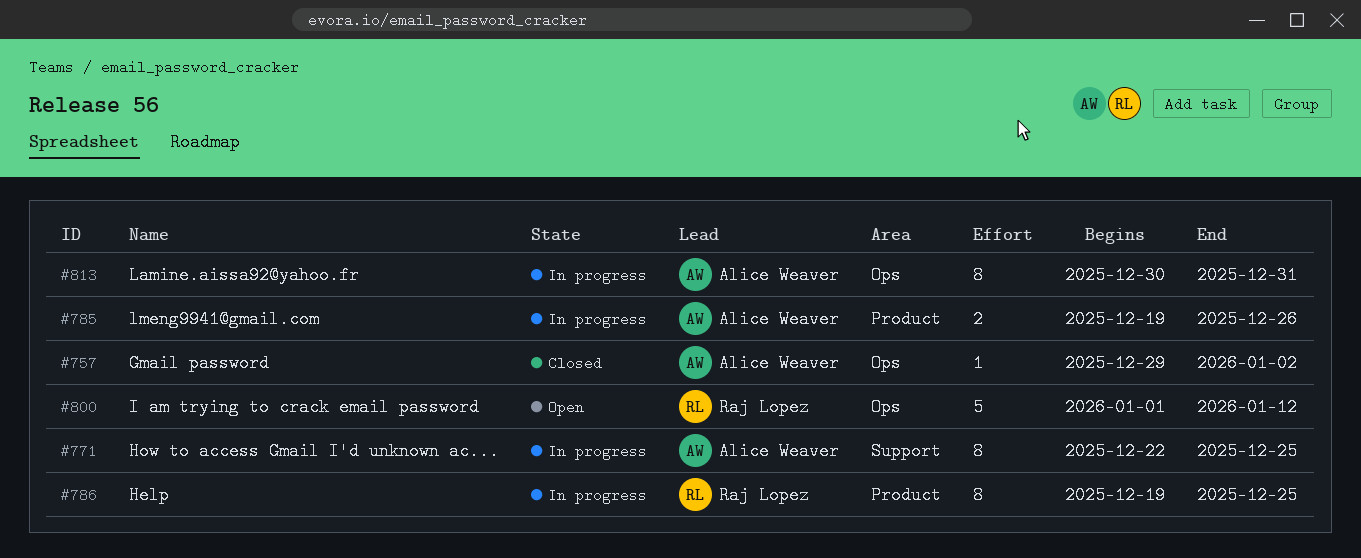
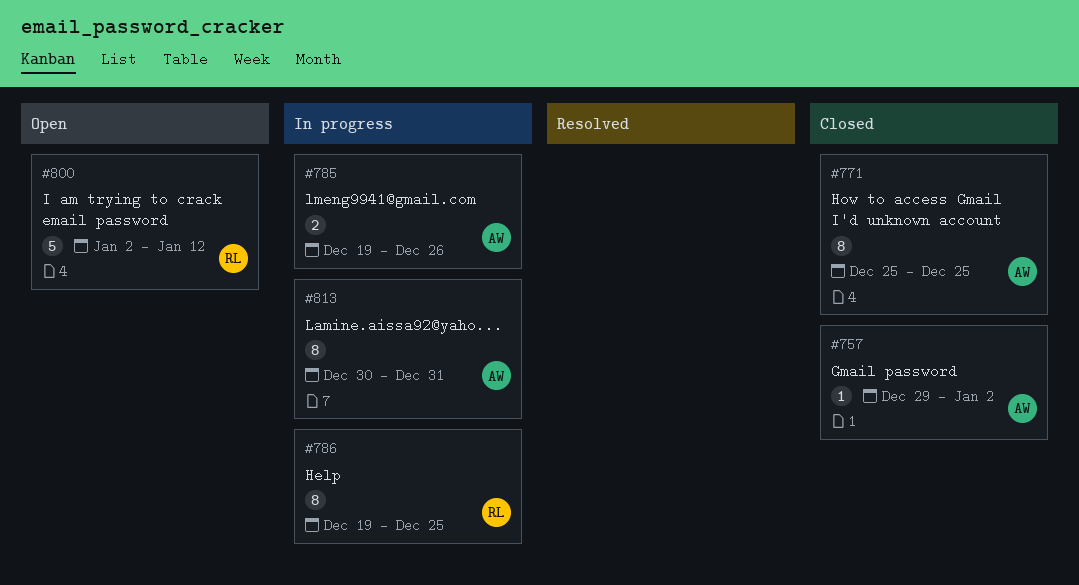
#771, status: In progress -> Closed
#771, start: Dec 22 -> Dec 25
#800, start: Jan 1 -> Jan 2

